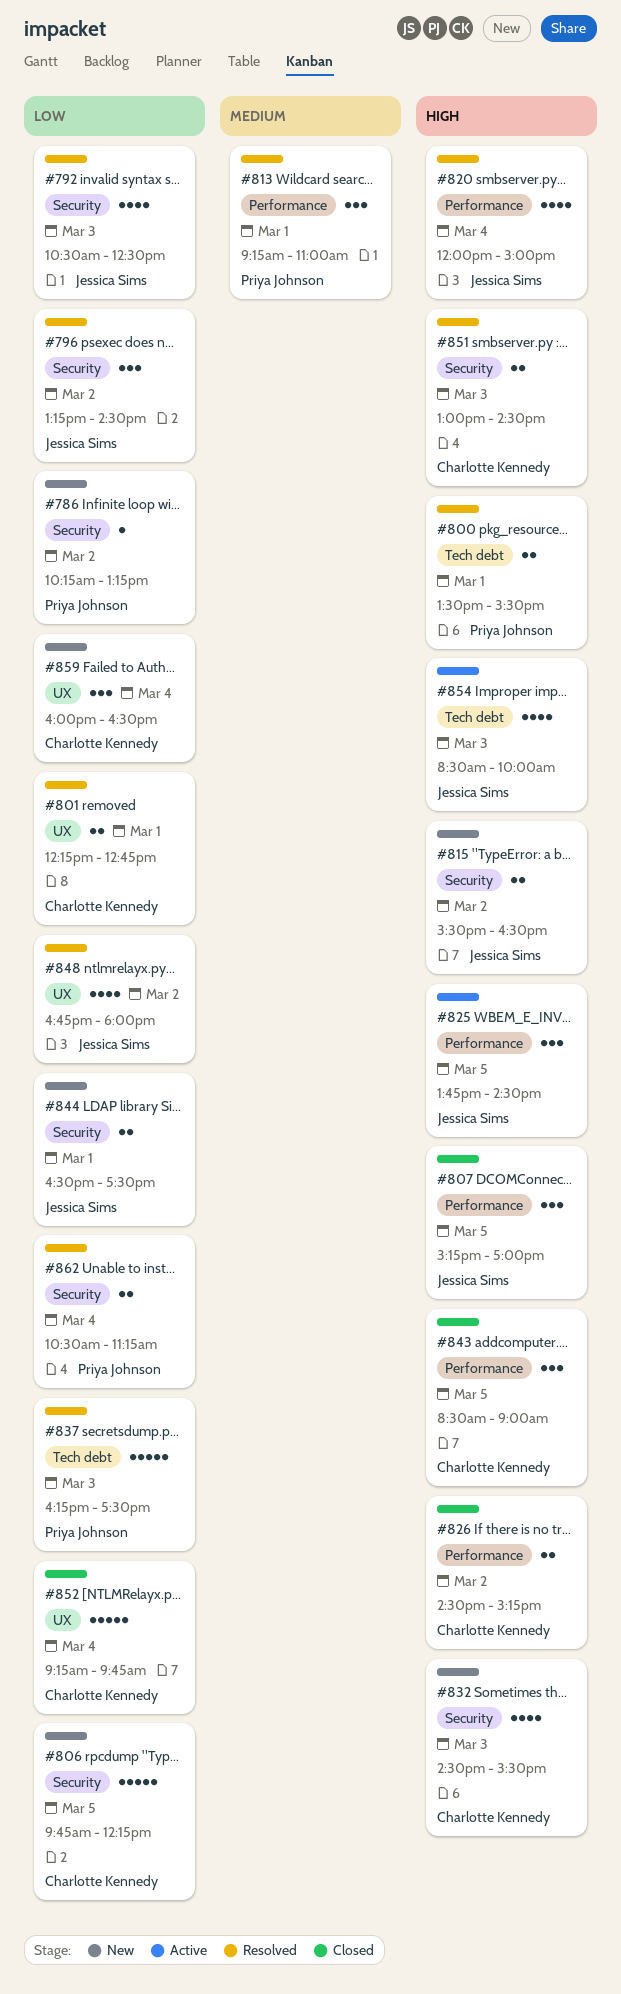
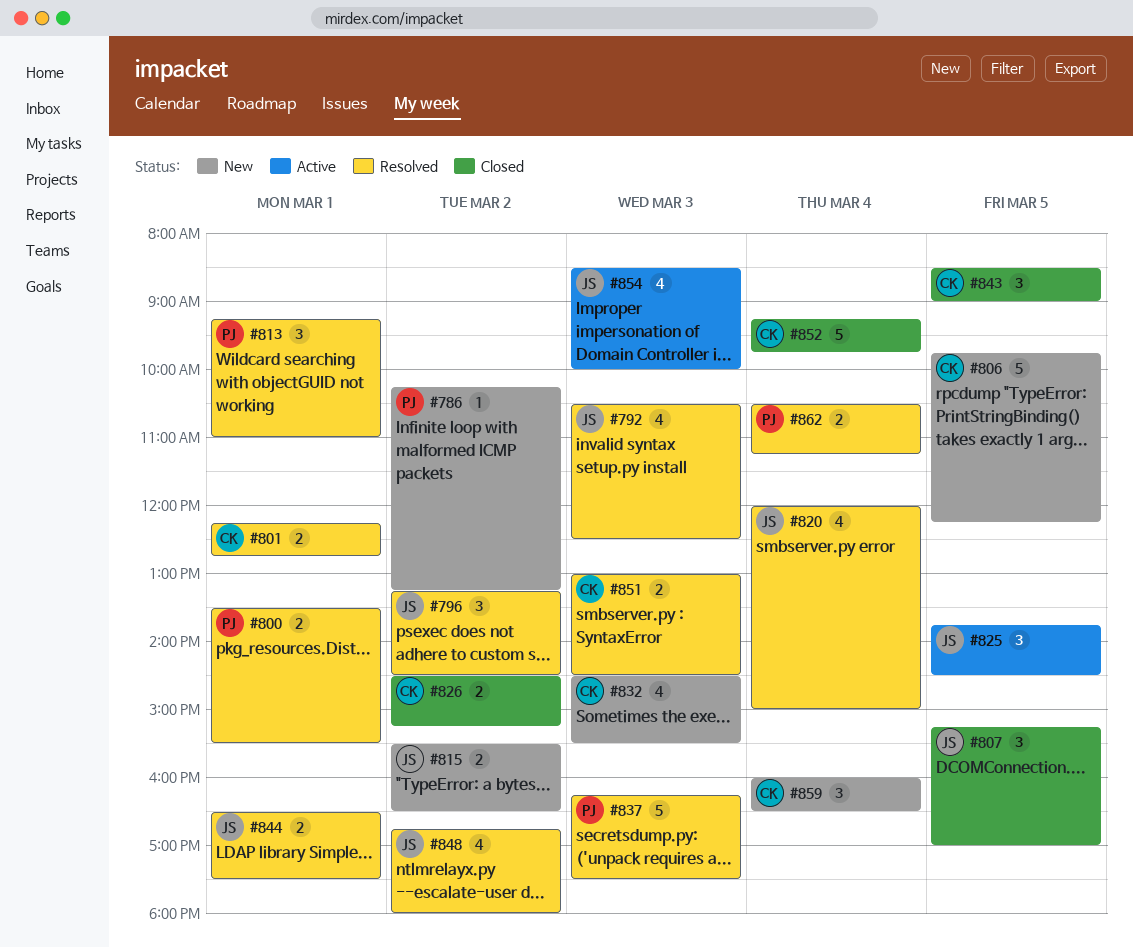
#844, status: New -> Resolved

